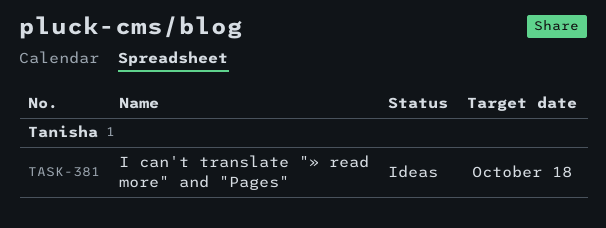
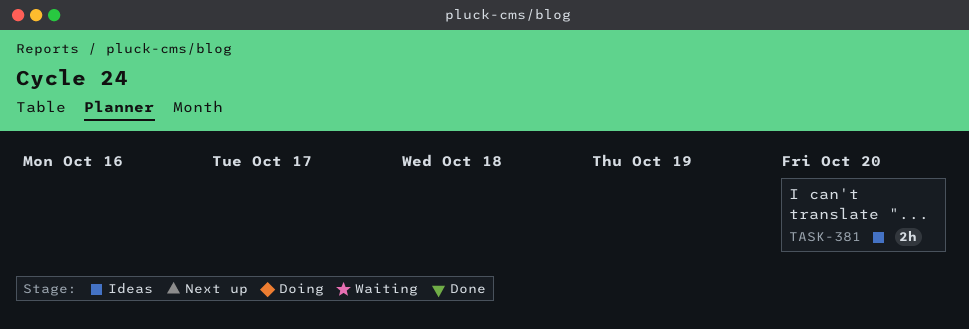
TASK-381, due: Oct 18 -> Oct 20

